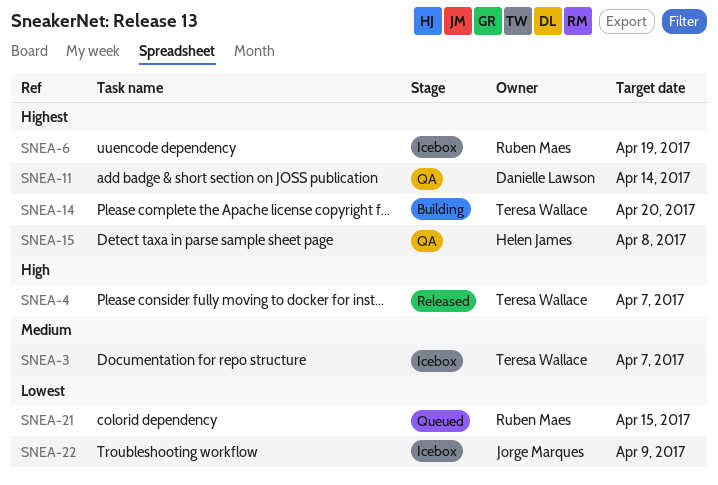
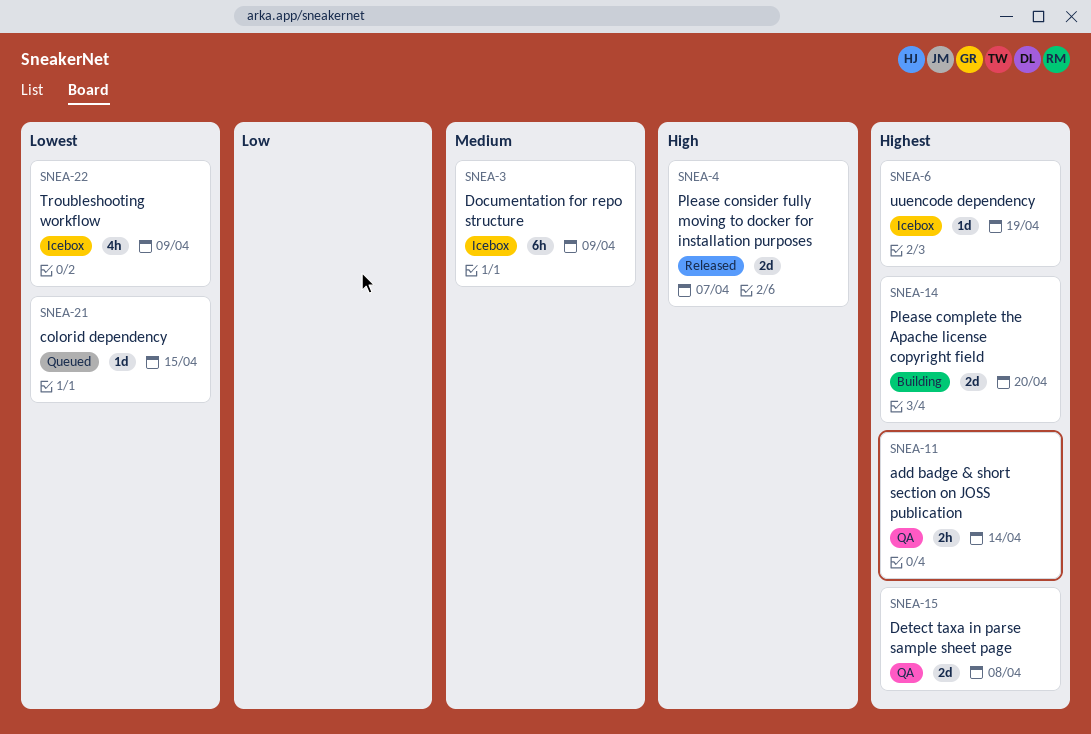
SNEA-3, due: Apr 7 -> Apr 9

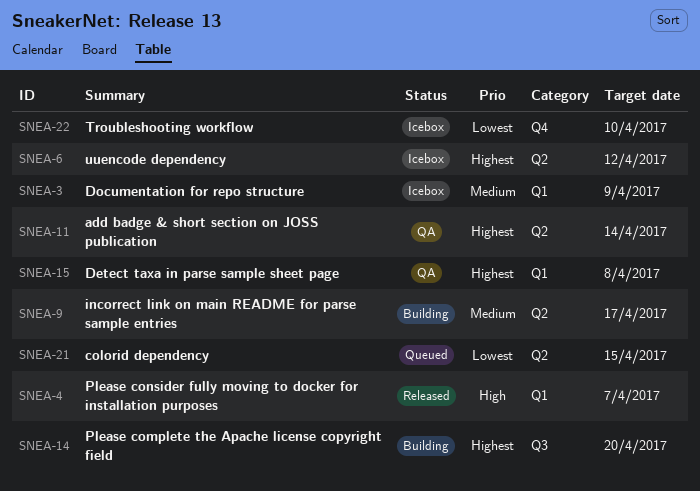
SNEA-6, due: Apr 19 -> Apr 12
SNEA-9: none -> present
SNEA-22, due: Apr 9 -> Apr 10

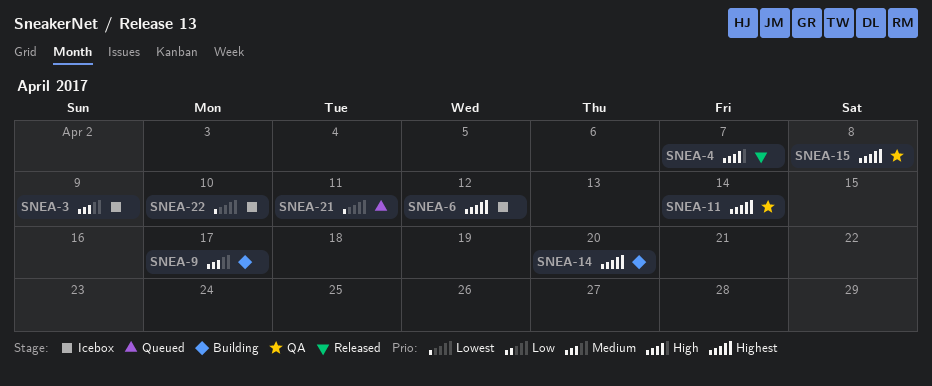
SNEA-21, due: Apr 15 -> Apr 11

